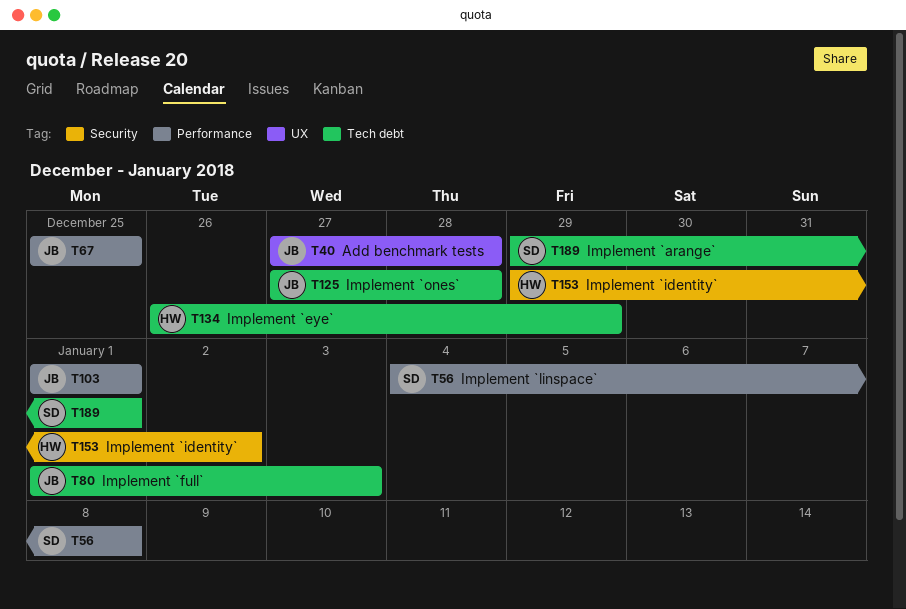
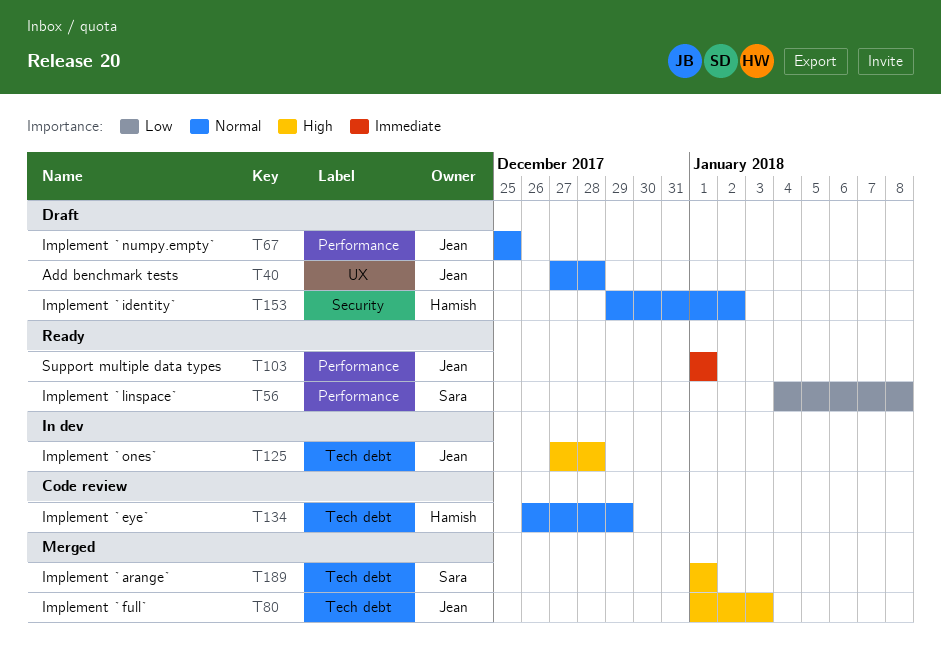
T189, start: Dec 29 -> Jan 1

